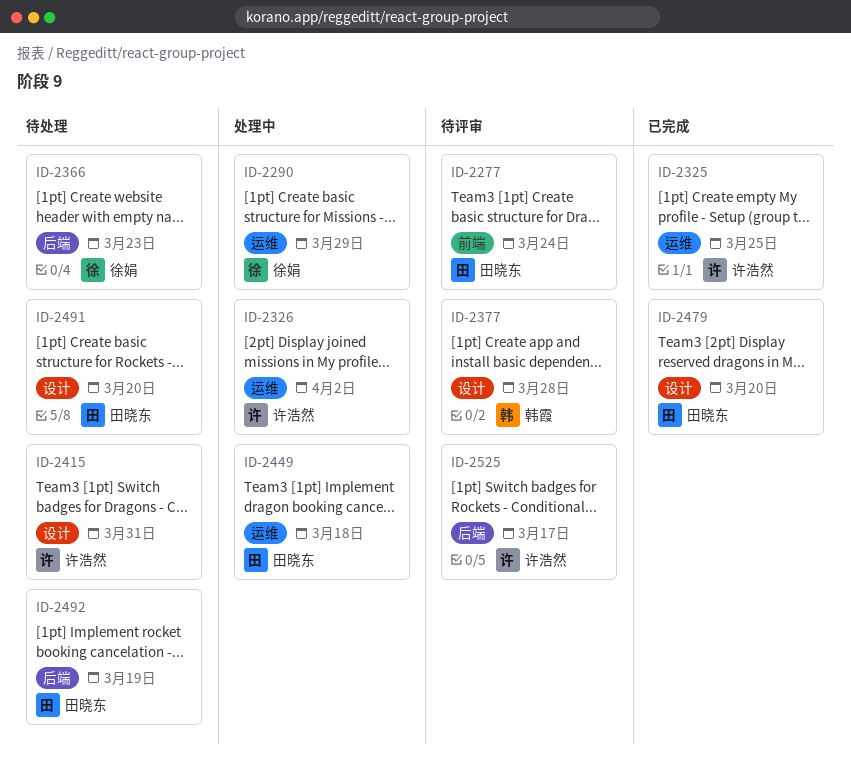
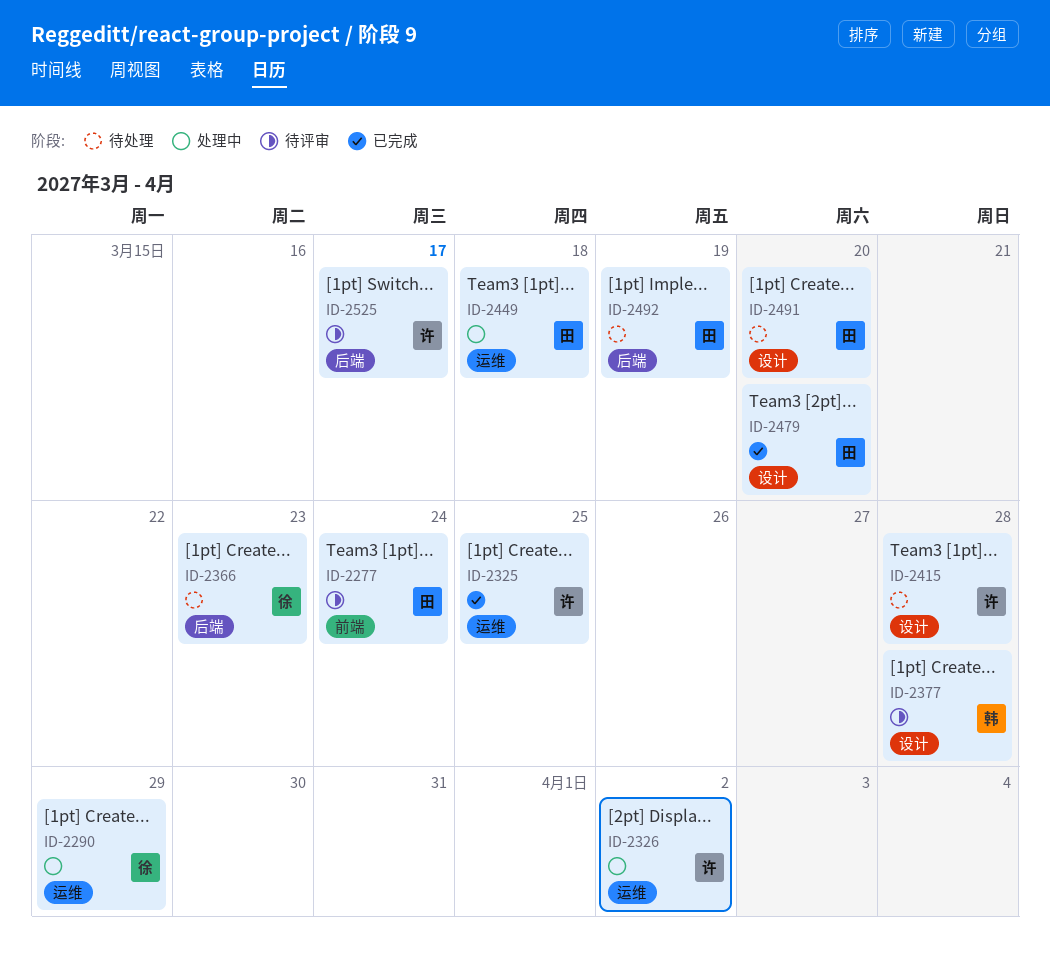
ID-2415, due: Mar 31 -> Mar 28

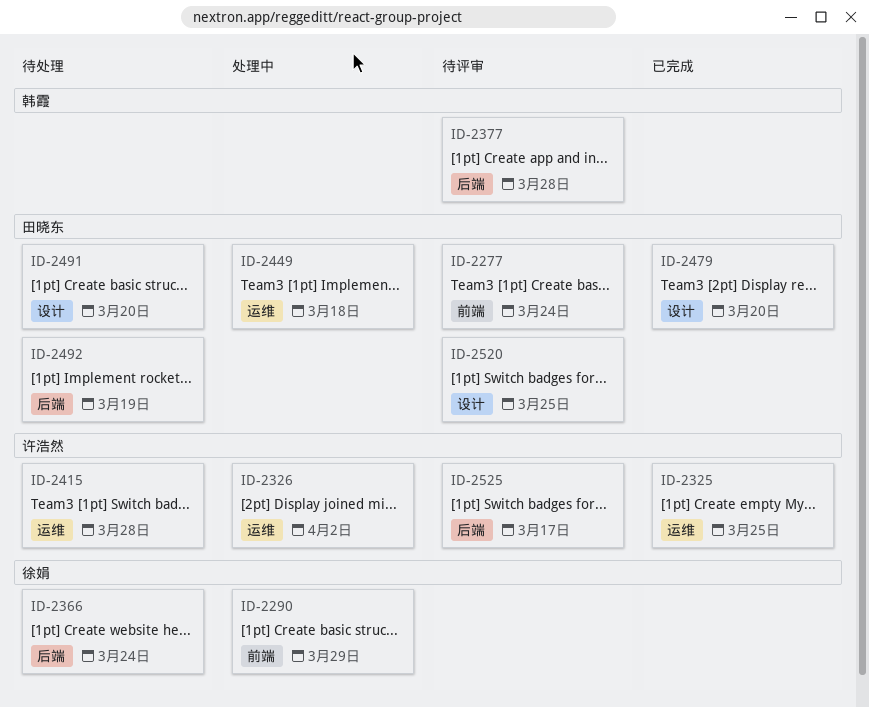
ID-2290, label: 运维 -> 前端
ID-2366, due: Mar 23 -> Mar 24
ID-2377, label: 设计 -> 后端
ID-2415, label: 设计 -> 运维
ID-2520: none -> present

